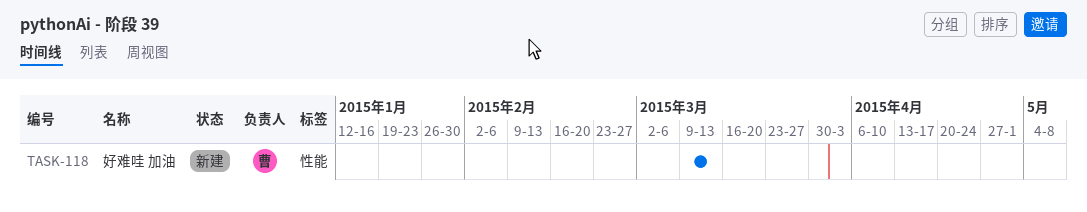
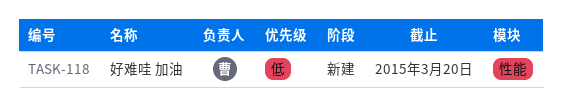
TASK-118, due: Mar 13 -> Mar 20

